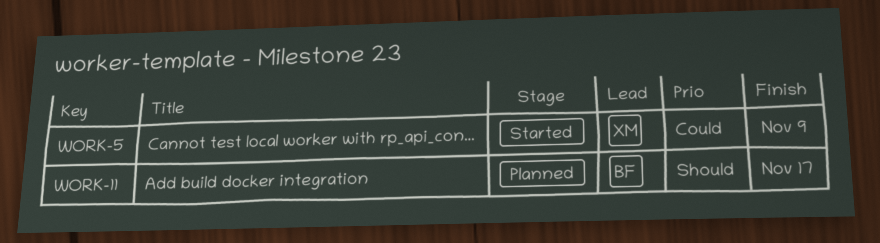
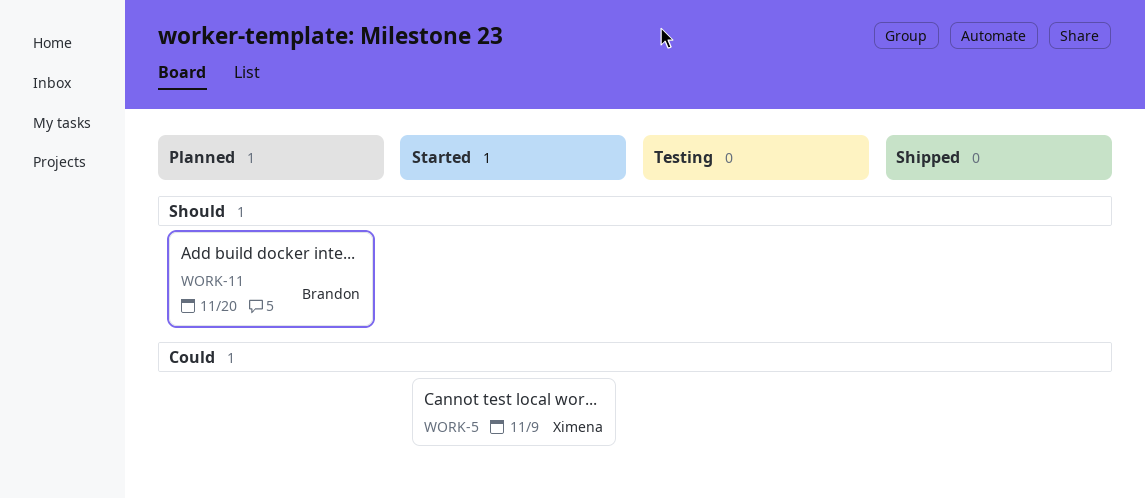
WORK-11, due: Nov 17 -> Nov 20

